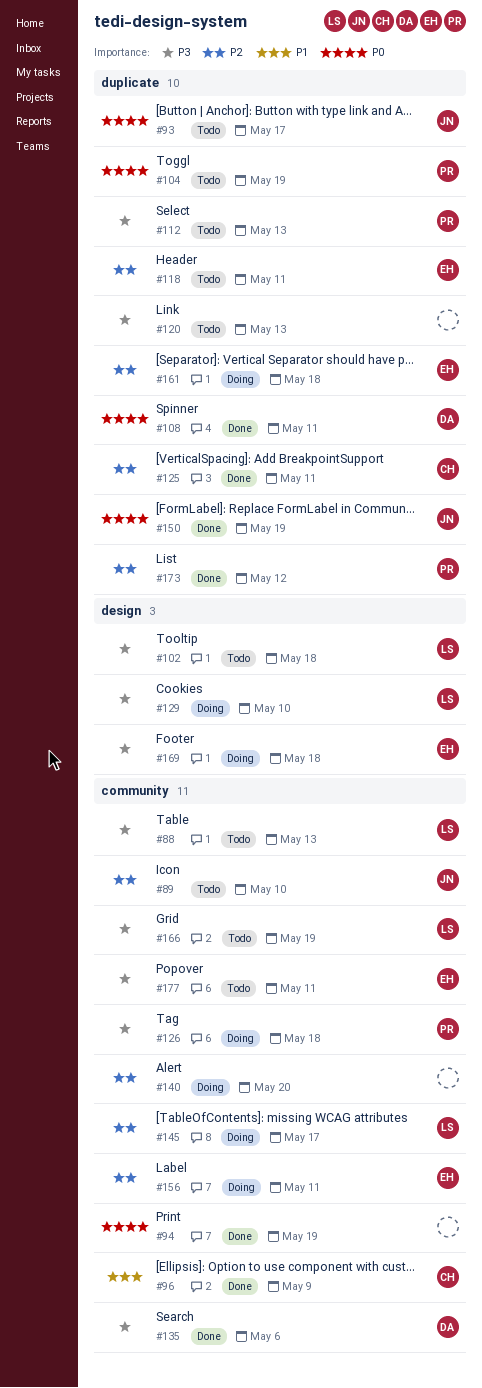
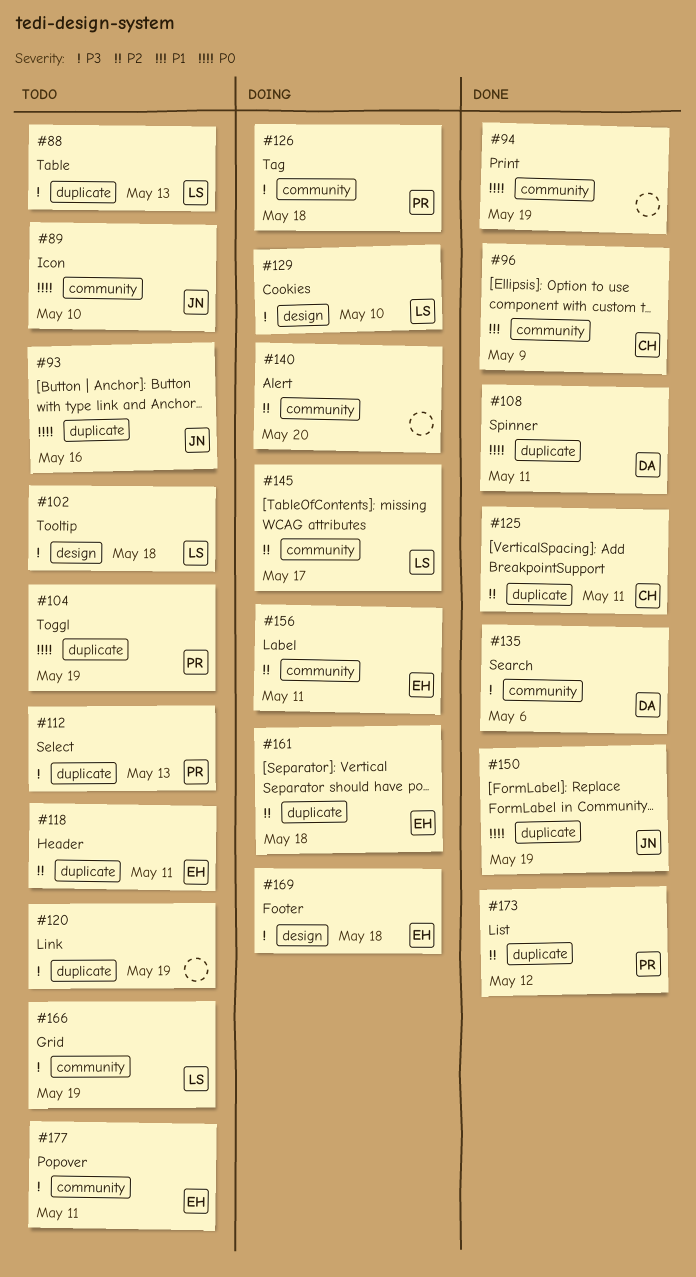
#88, label: community -> duplicate
#89, priority: P2 -> P0
#93, due: May 17 -> May 16
#120, due: May 13 -> May 19

